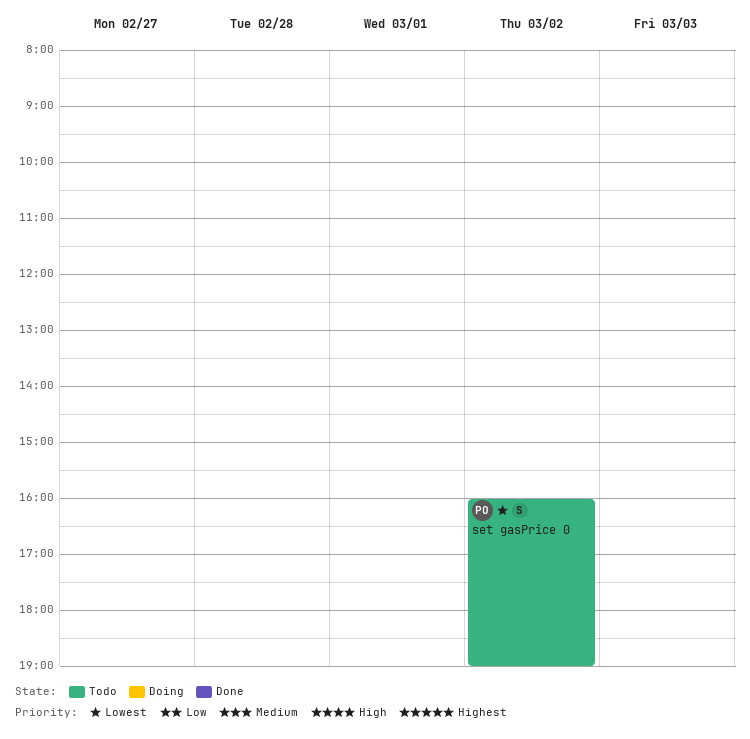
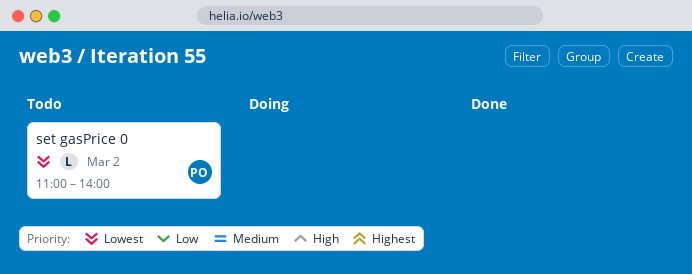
set gasPrice 0, estimate: S -> L
set gasPrice 0, begins: 16:00 -> 11:00
set gasPrice 0, ends: 19:00 -> 14:00

